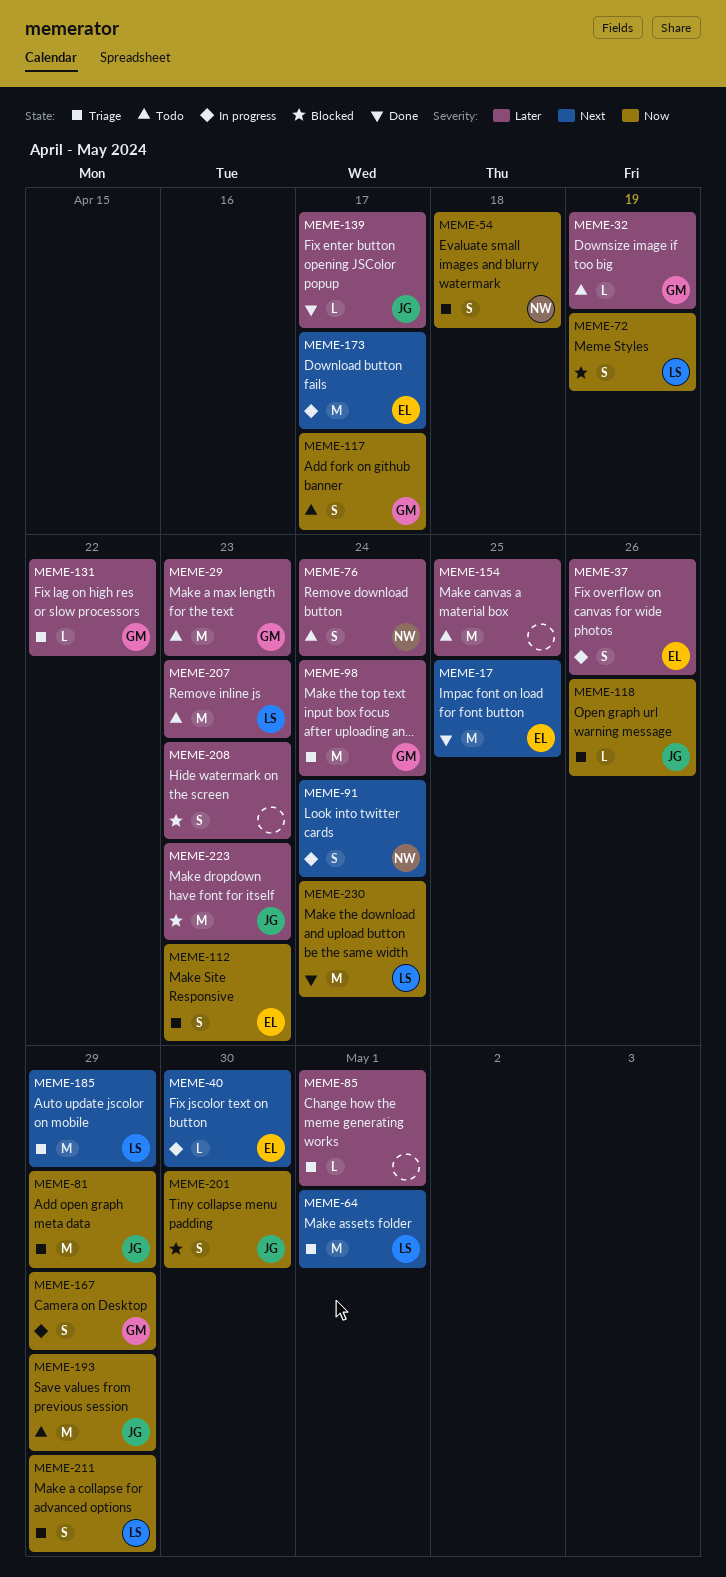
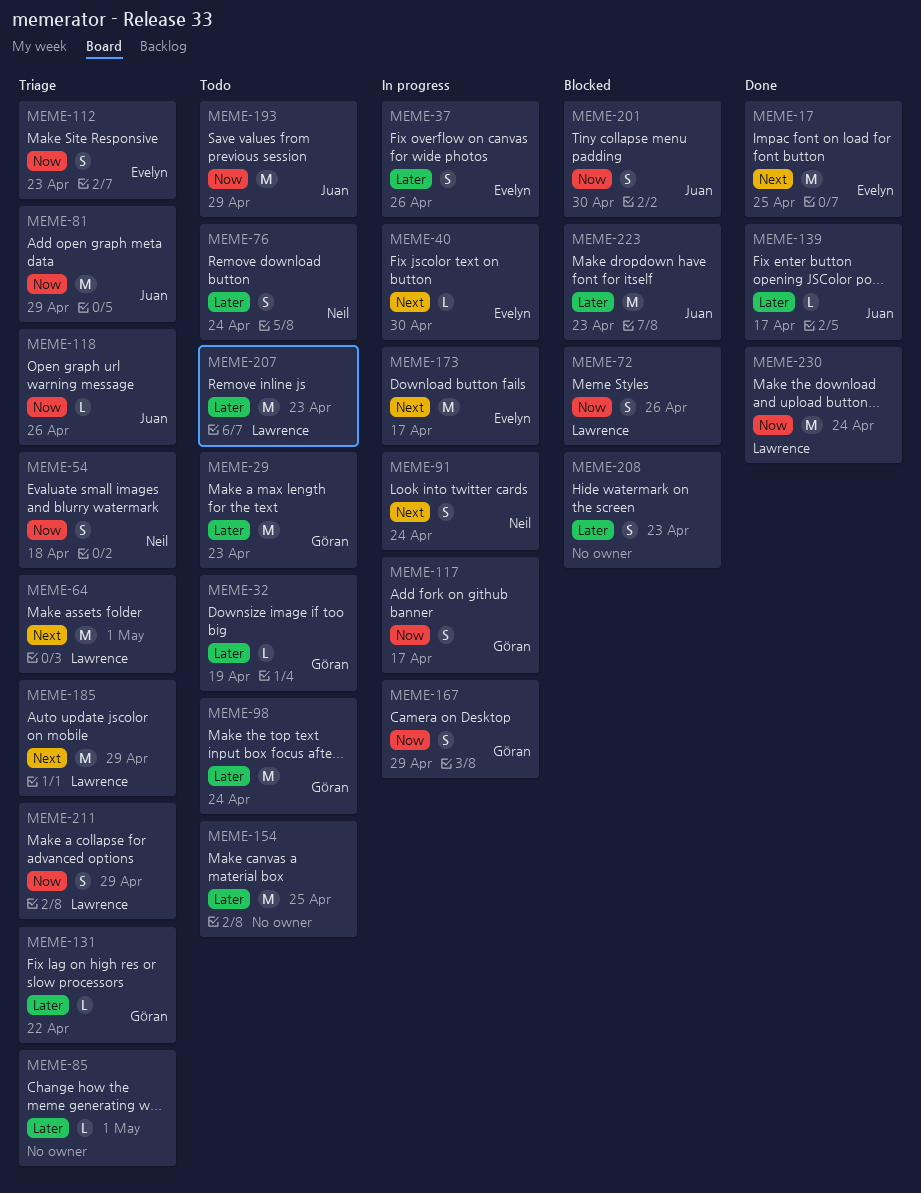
MEME-72, due: Apr 19 -> Apr 26
MEME-98, status: Triage -> Todo
MEME-117, status: Todo -> In progress

